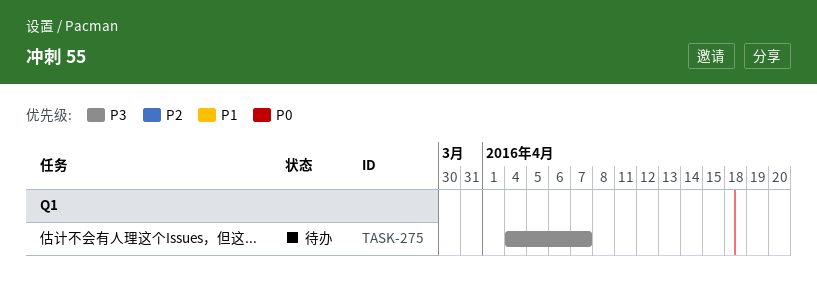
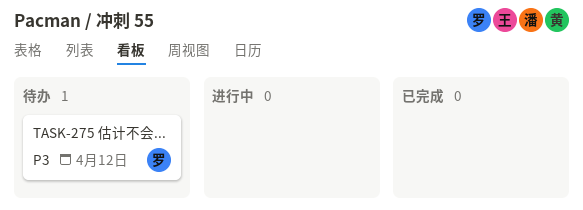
TASK-275, due: Apr 7 -> Apr 12

